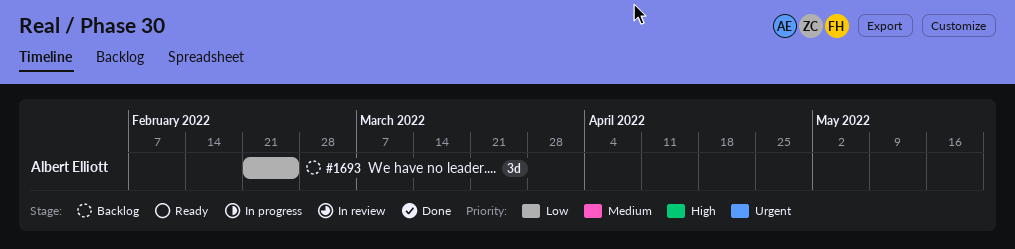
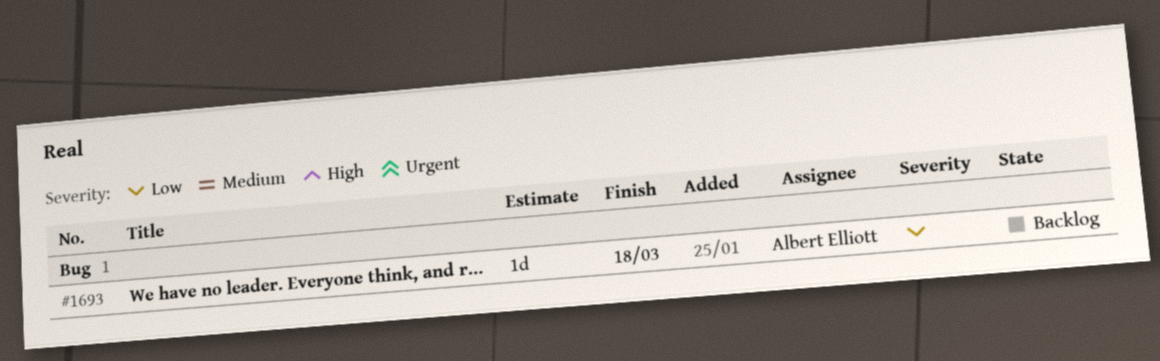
#1693, estimate: 3d -> 1d
#1693, due: Feb 25 -> Mar 18

